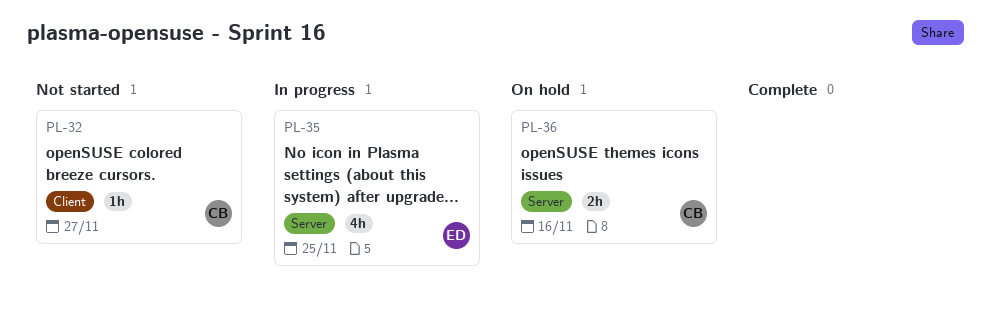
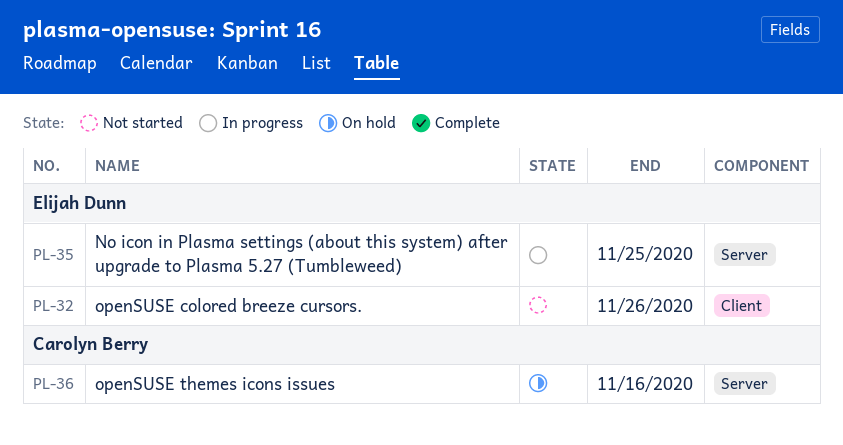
PL-32, owner: Carolyn Berry -> Elijah Dunn
PL-32, due: Nov 27 -> Nov 26

